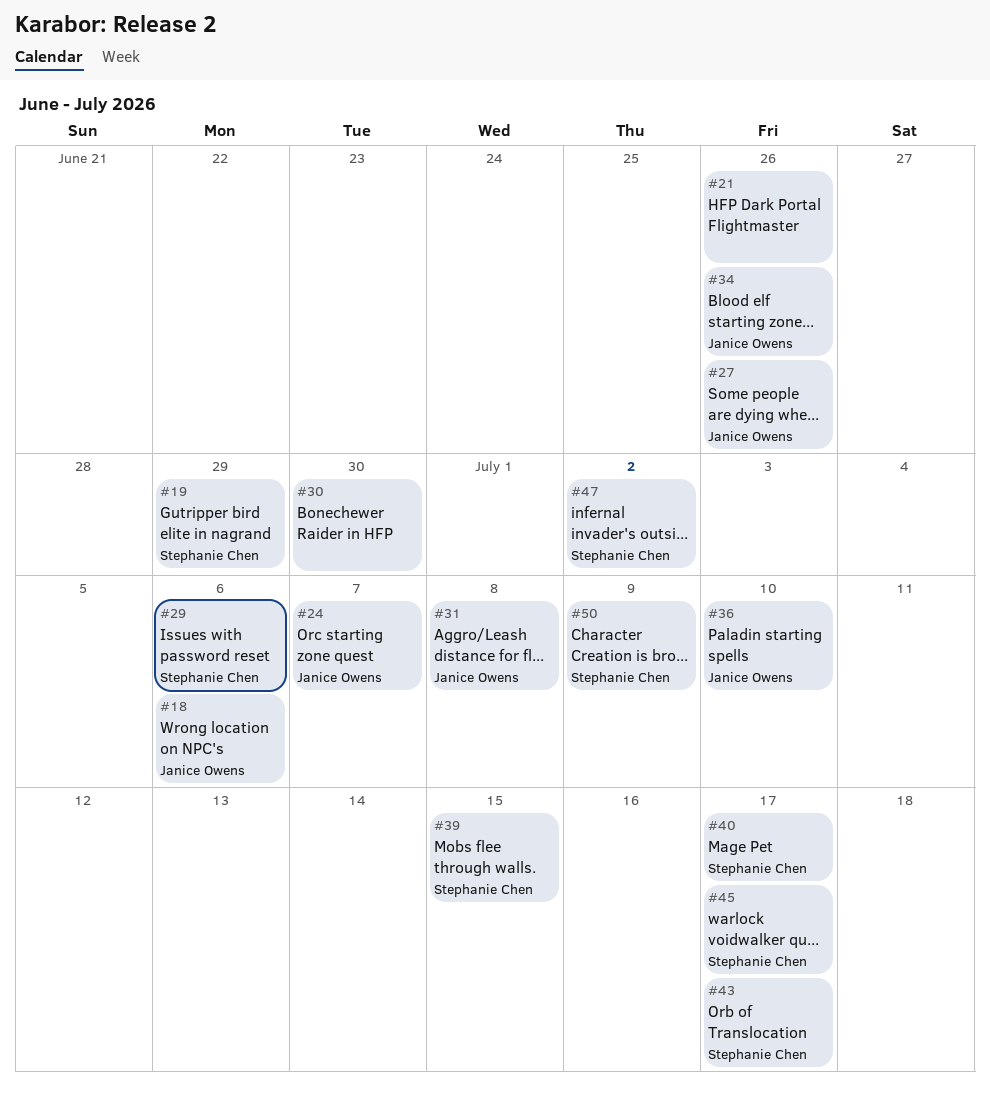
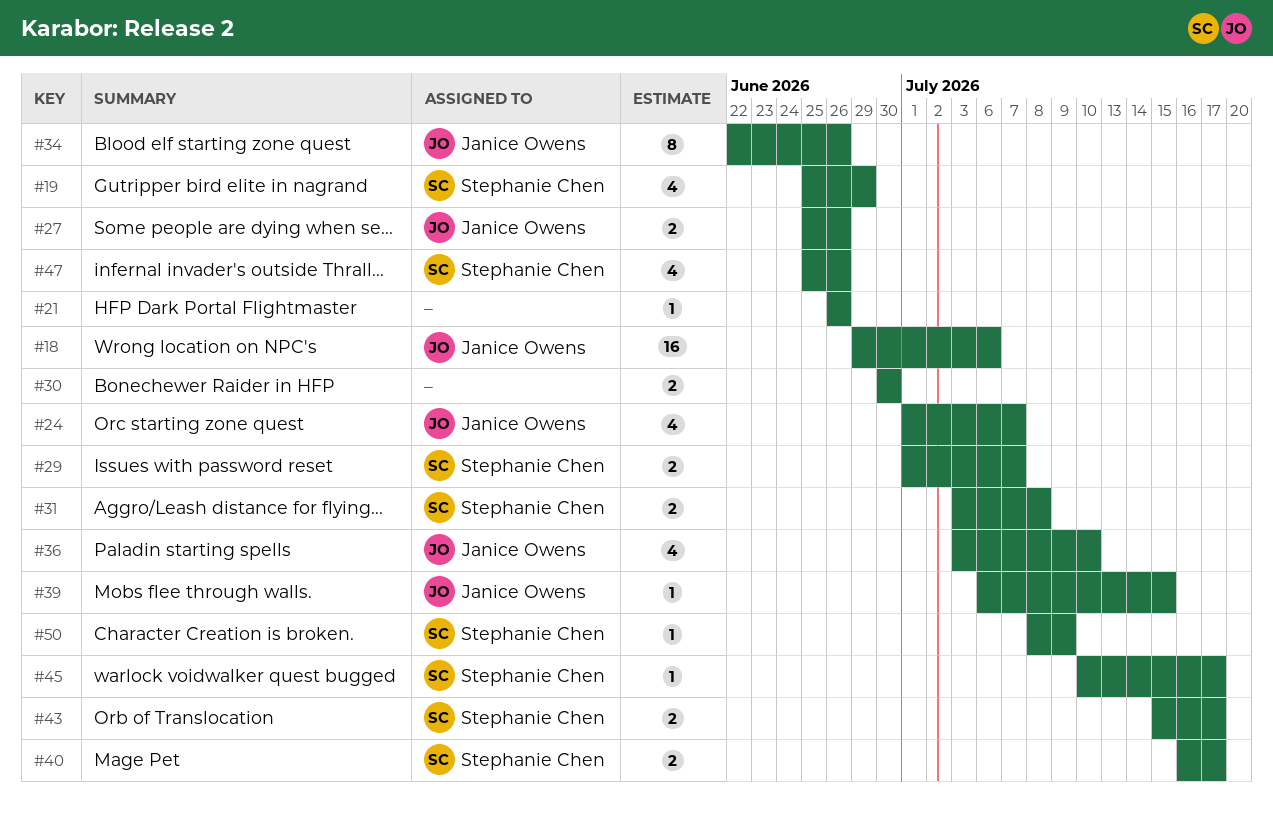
#29, due: Jul 6 -> Jul 7
#31, owner: Janice Owens -> Stephanie Chen
#39, owner: Stephanie Chen -> Janice Owens
#47, due: Jul 2 -> Jun 26

